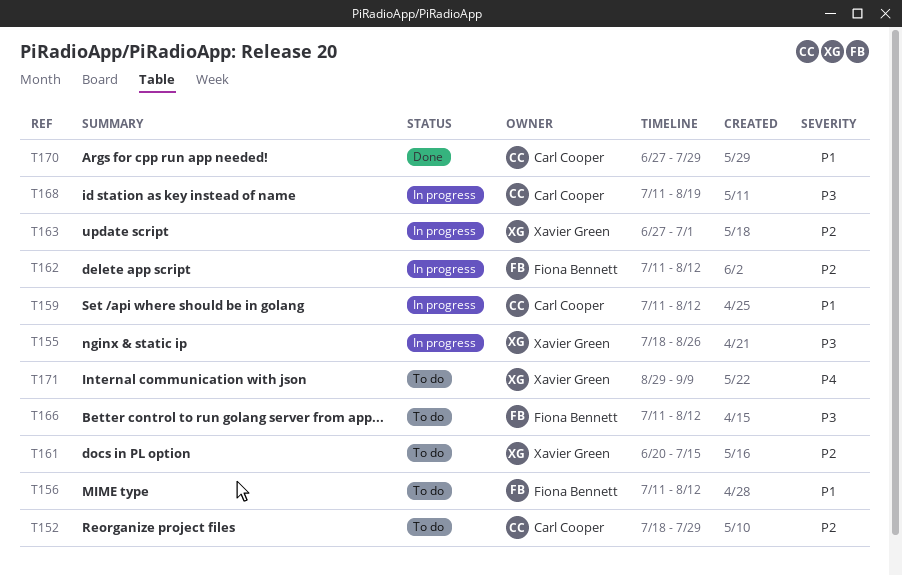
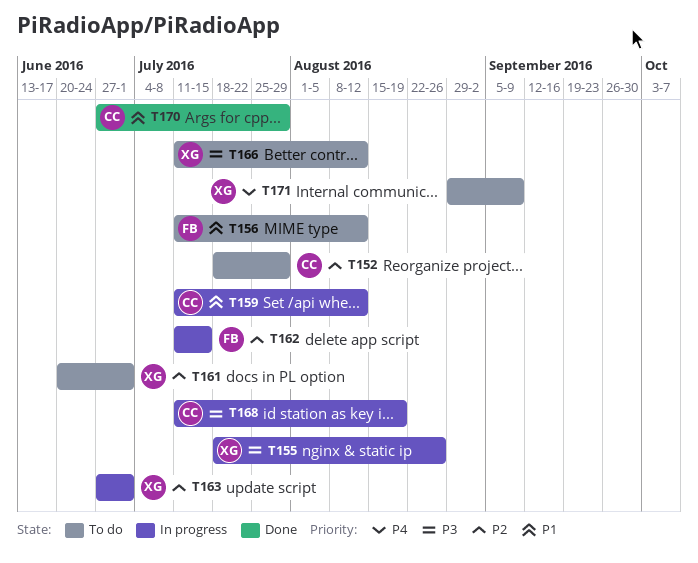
T161, due: Jul 15 -> Jul 1
T162, due: Aug 12 -> Jul 15
T166, owner: Fiona Bennett -> Xavier Green

